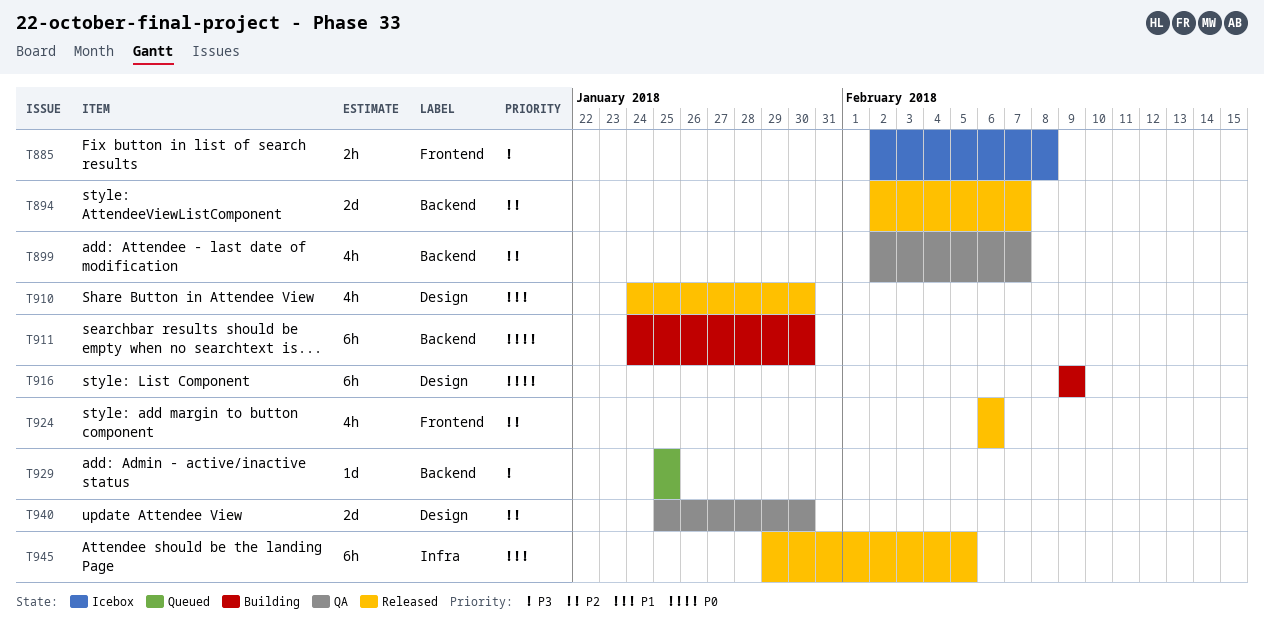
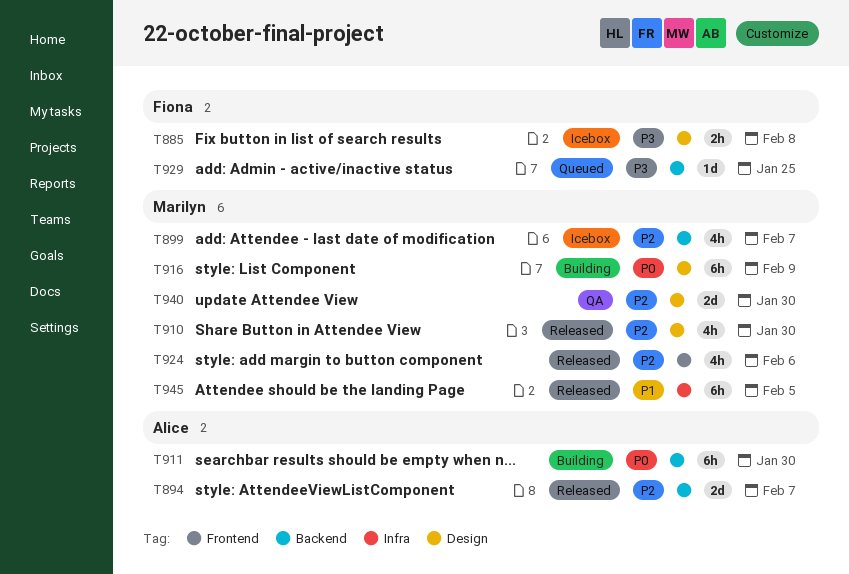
T885, label: Frontend -> Design
T899, status: QA -> Icebox
T910, priority: P1 -> P2

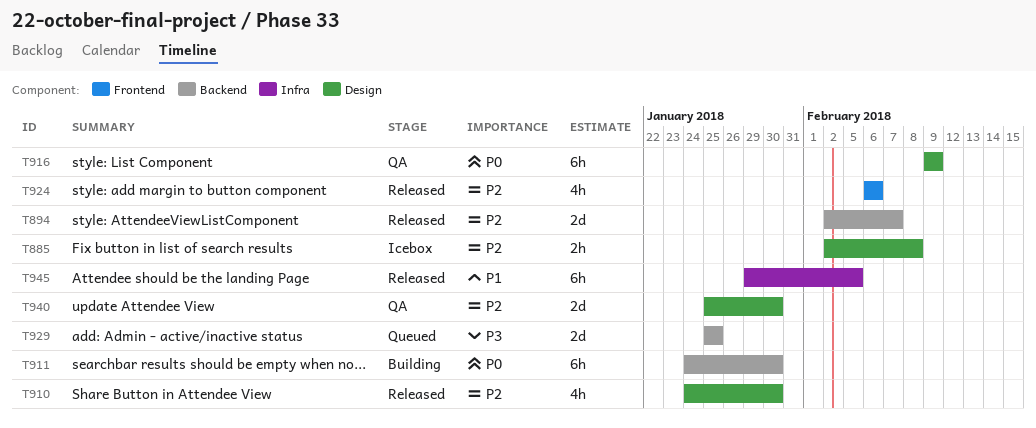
T885, priority: P3 -> P2
T899: present -> none
T916, status: Building -> QA
T929, estimate: 1d -> 2d

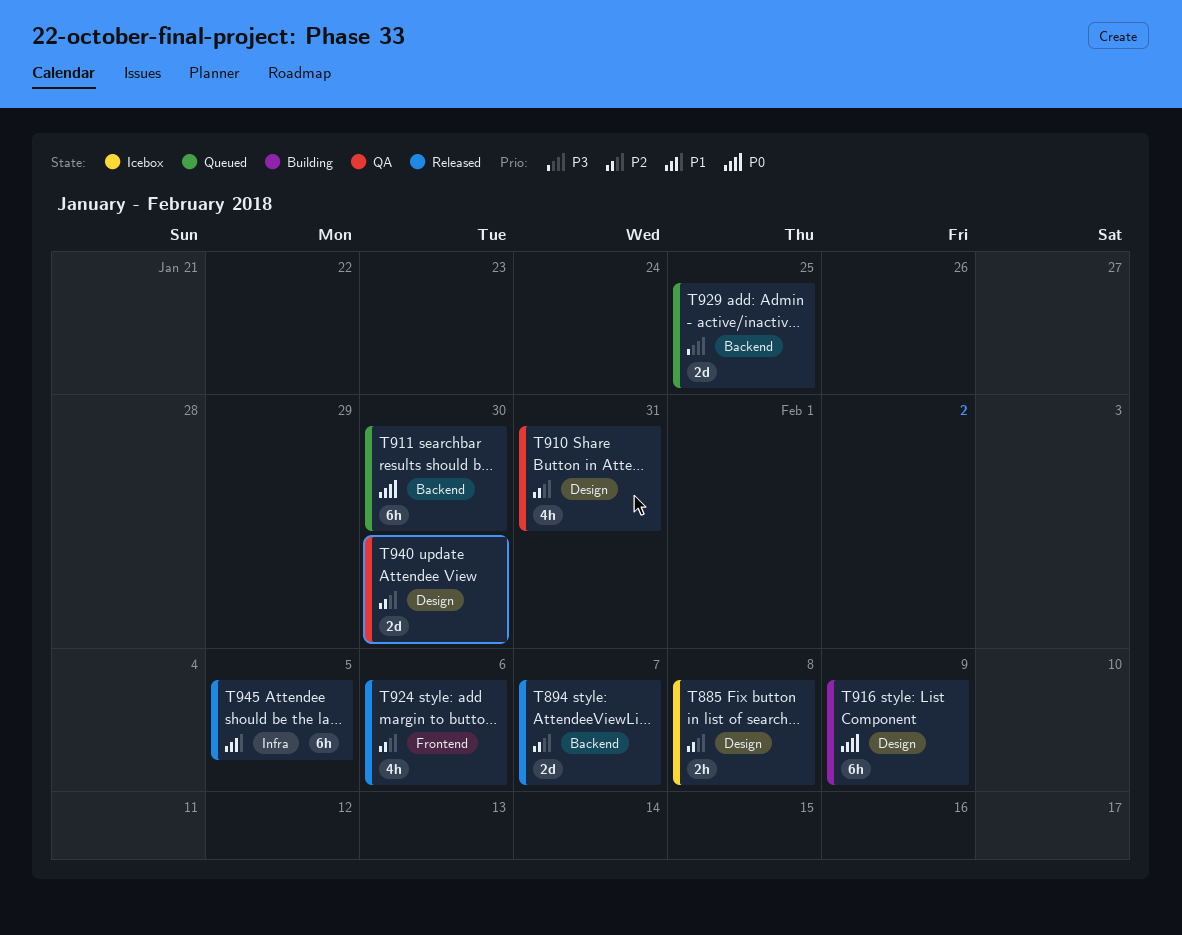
T910, status: Released -> QA
T910, due: Jan 30 -> Jan 31
T911, status: Building -> Queued
T916, status: QA -> Building

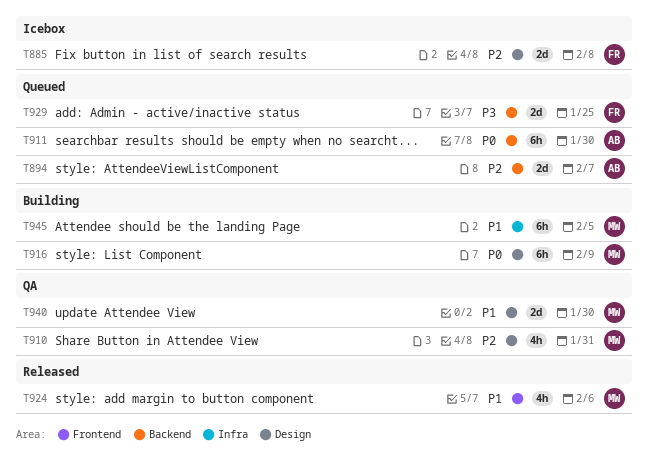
T885, estimate: 2h -> 2d
T894, status: Released -> Queued
T924, priority: P2 -> P1
T940, priority: P2 -> P1
T945, status: Released -> Building

